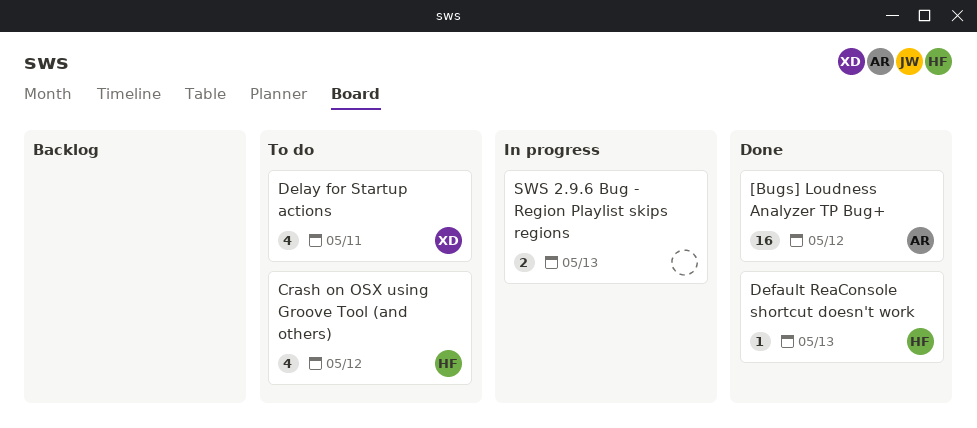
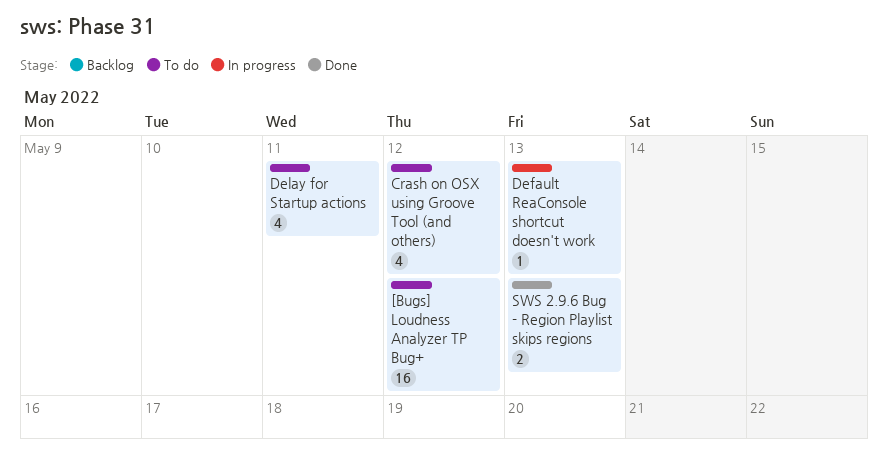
[Bugs] Loudness Analyzer TP Bug+, status: Done -> To do
Default ReaConsole shortcut doesn't work, status: Done -> In progress
SWS 2.9.6 Bug - Region Playlist skips regions, status: In progress -> Done

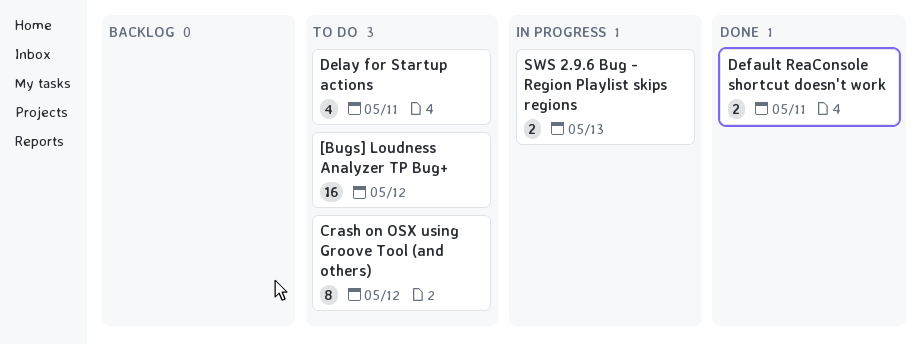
Crash on OSX using Groove Tool (and others), estimate: 4 -> 8
Default ReaConsole shortcut doesn't work, status: In progress -> Done
Default ReaConsole shortcut doesn't work, estimate: 1 -> 2
Default ReaConsole shortcut doesn't work, due: May 13 -> May 11
SWS 2.9.6 Bug - Region Playlist skips regions, status: Done -> In progress

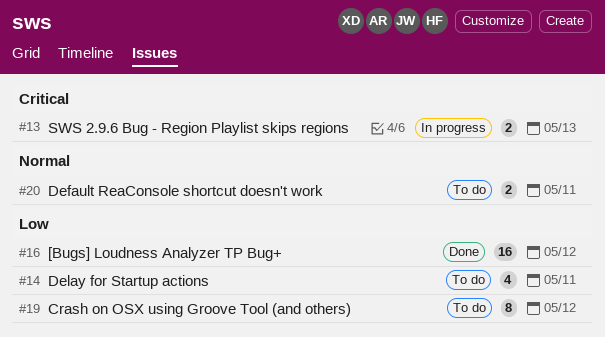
[Bugs] Loudness Analyzer TP Bug+, status: To do -> Done
Default ReaConsole shortcut doesn't work, status: Done -> To do

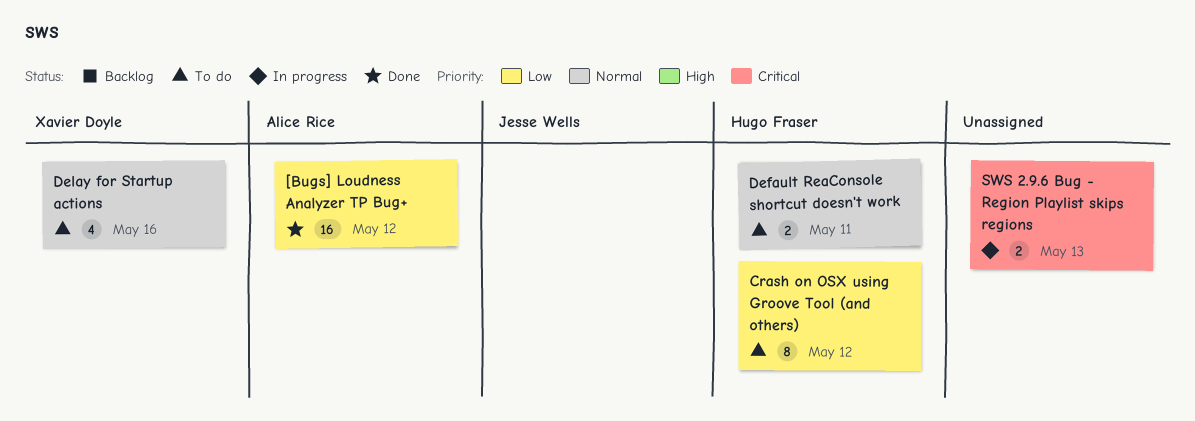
Delay for Startup actions, priority: Low -> Normal
Delay for Startup actions, due: May 11 -> May 16

